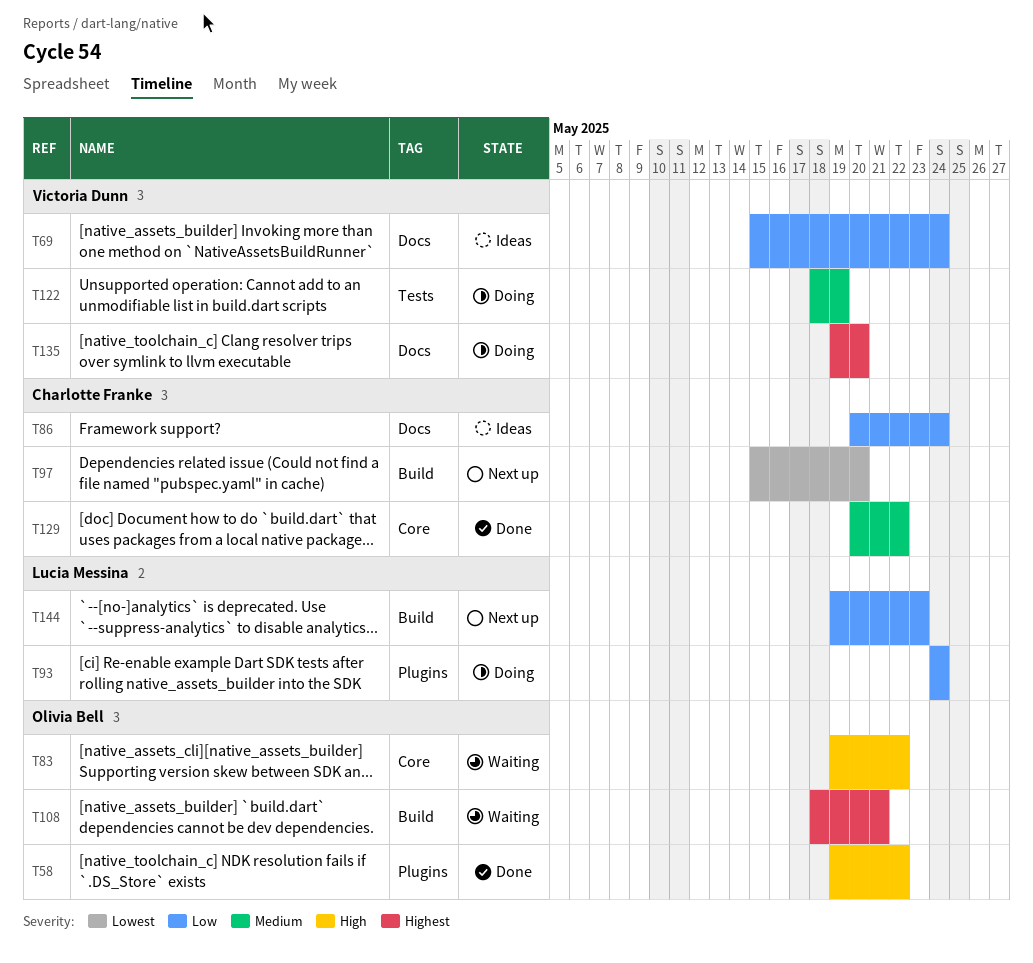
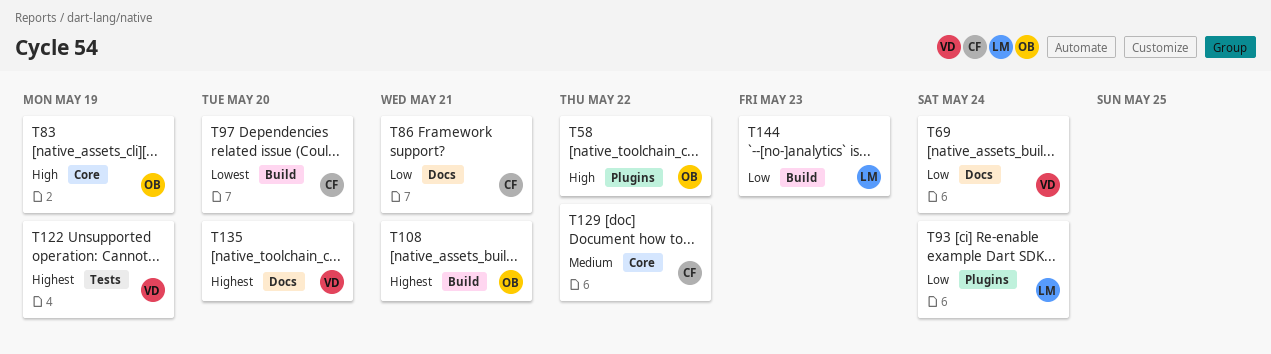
T83, due: May 22 -> May 19
T86, due: May 24 -> May 21
T122, priority: Medium -> Highest

